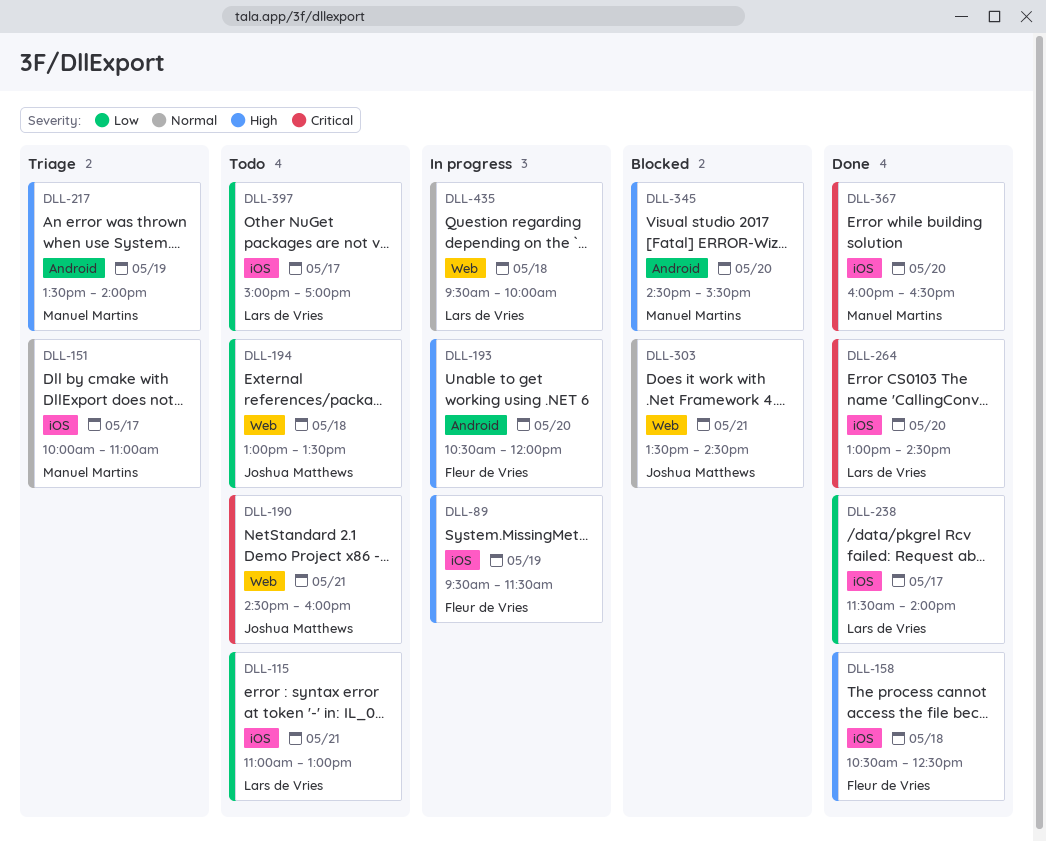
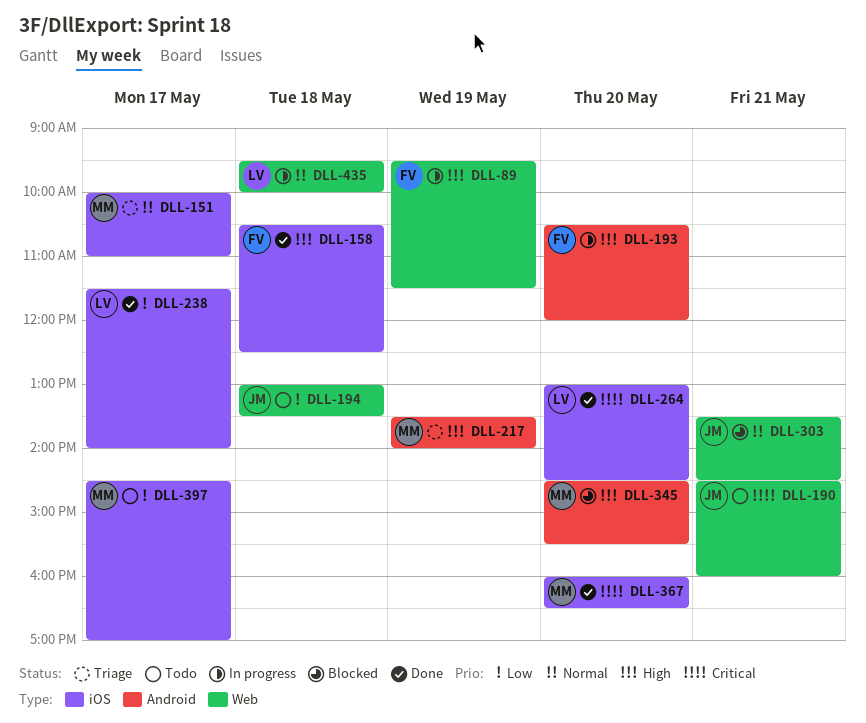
DLL-89, label: iOS -> Web
DLL-115: present -> none
DLL-397, owner: Lars de Vries -> Manuel Martins
DLL-397, begins: 15:00 -> 14:30

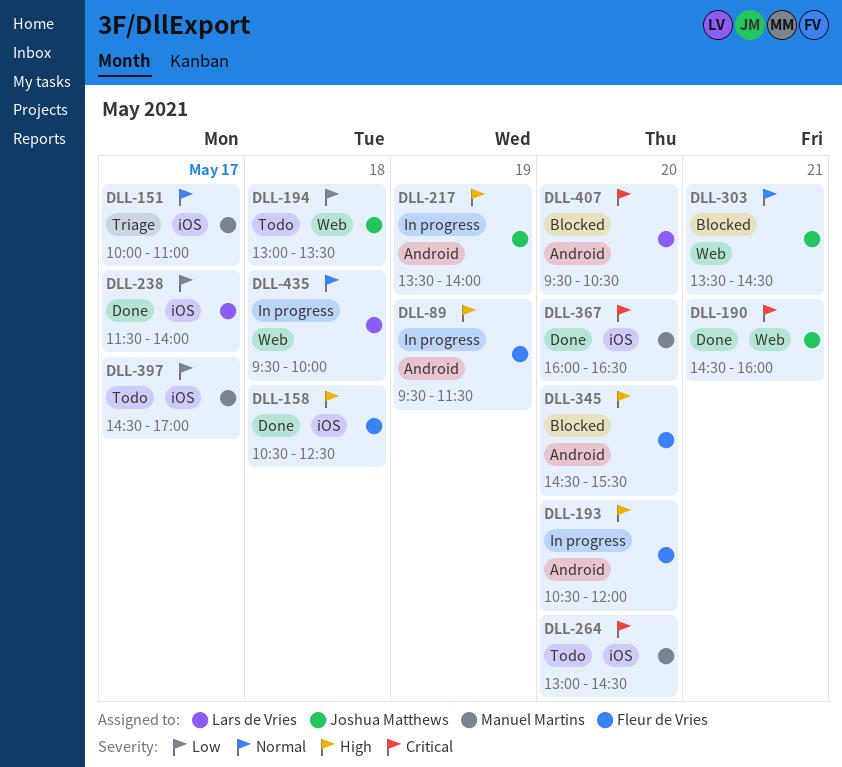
DLL-89, label: Web -> Android
DLL-190, status: Todo -> Done
DLL-217, status: Triage -> In progress
DLL-217, owner: Manuel Martins -> Joshua Matthews
DLL-264, status: Done -> Todo
DLL-264, owner: Lars de Vries -> Manuel Martins
DLL-345, owner: Manuel Martins -> Fleur de Vries
DLL-407: none -> present

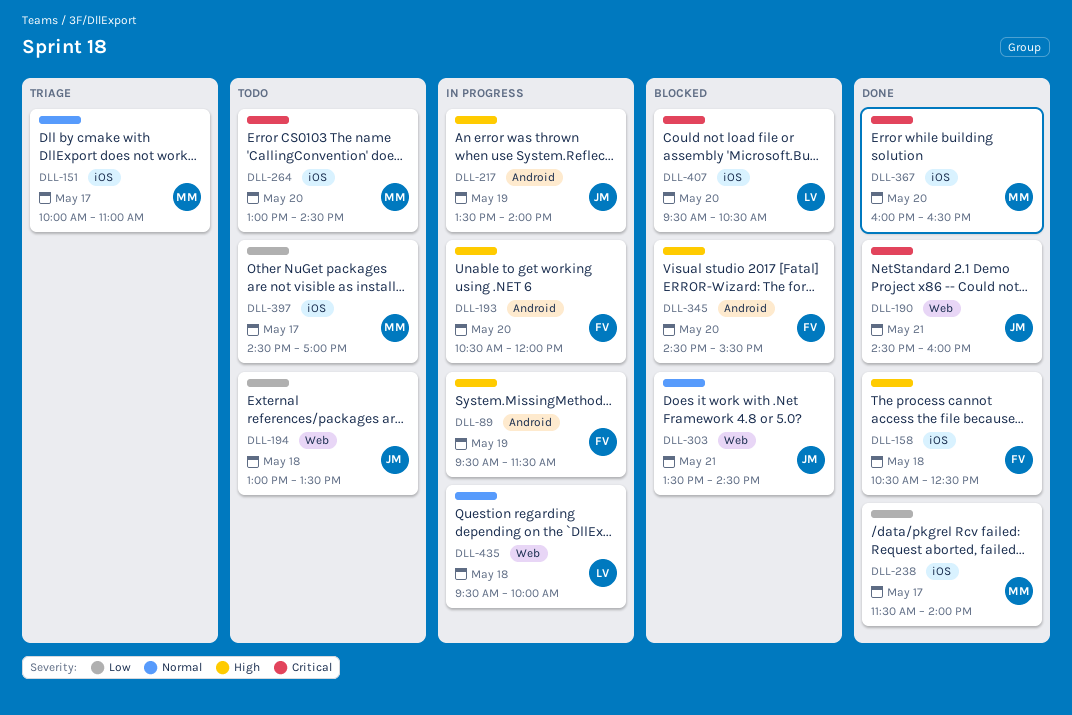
DLL-238, owner: Lars de Vries -> Manuel Martins
DLL-407, label: Android -> iOS

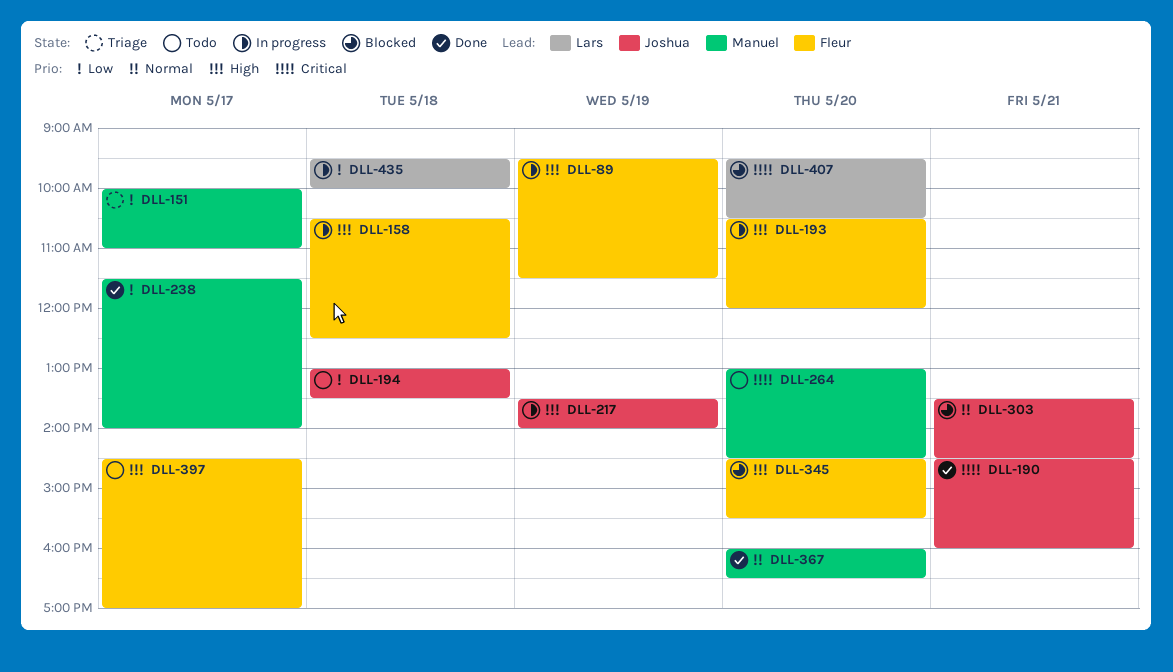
DLL-151, priority: Normal -> Low
DLL-158, status: Done -> In progress
DLL-367, priority: Critical -> Normal
DLL-397, owner: Manuel -> Fleur
DLL-397, priority: Low -> High
DLL-435, priority: Normal -> Low

